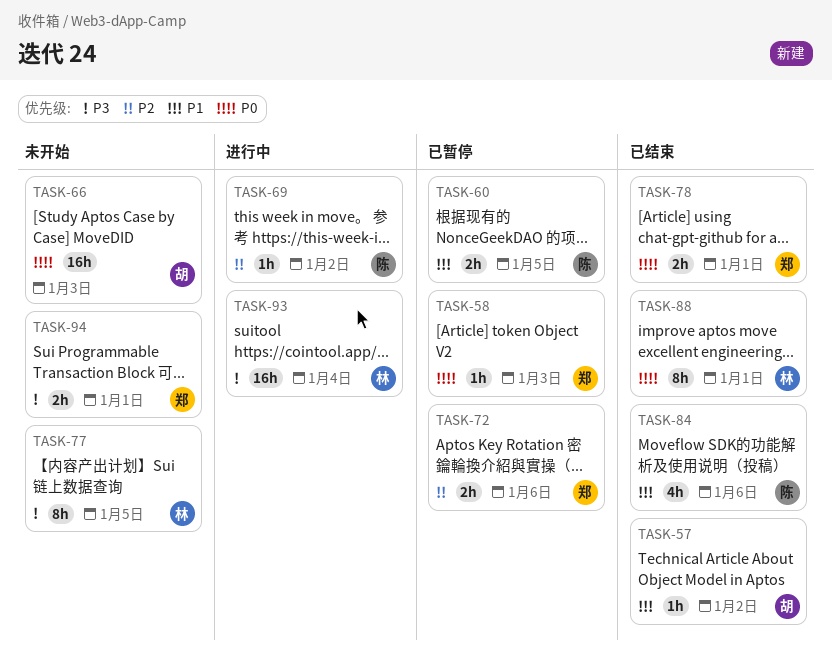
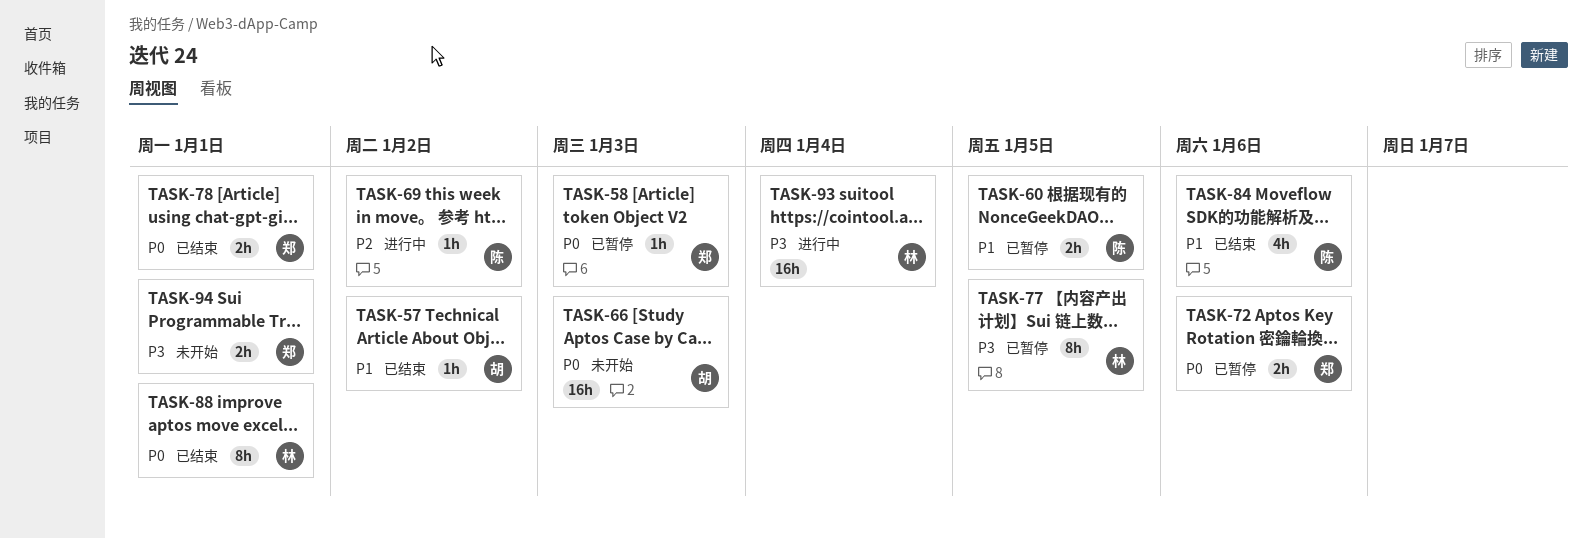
TASK-72, priority: P2 -> P0
TASK-77, status: 未开始 -> 已暂停

